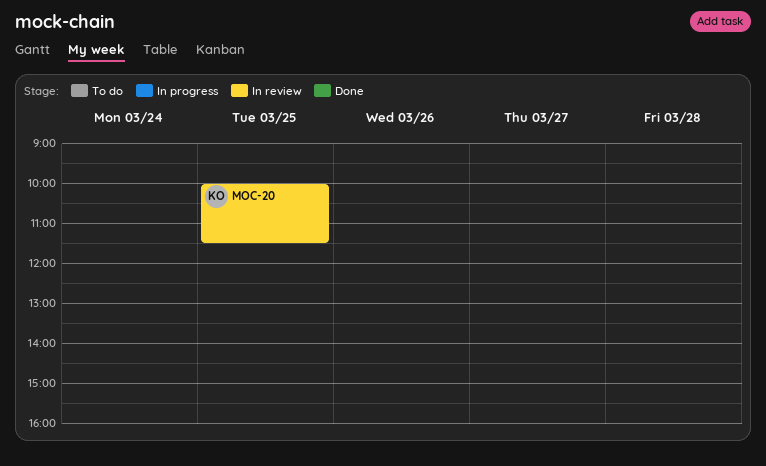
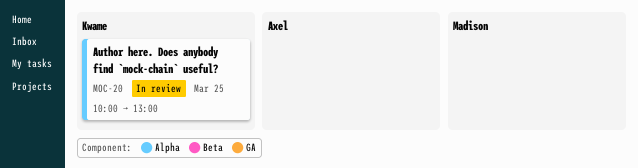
MOC-20, ends: 11:30 -> 13:00

